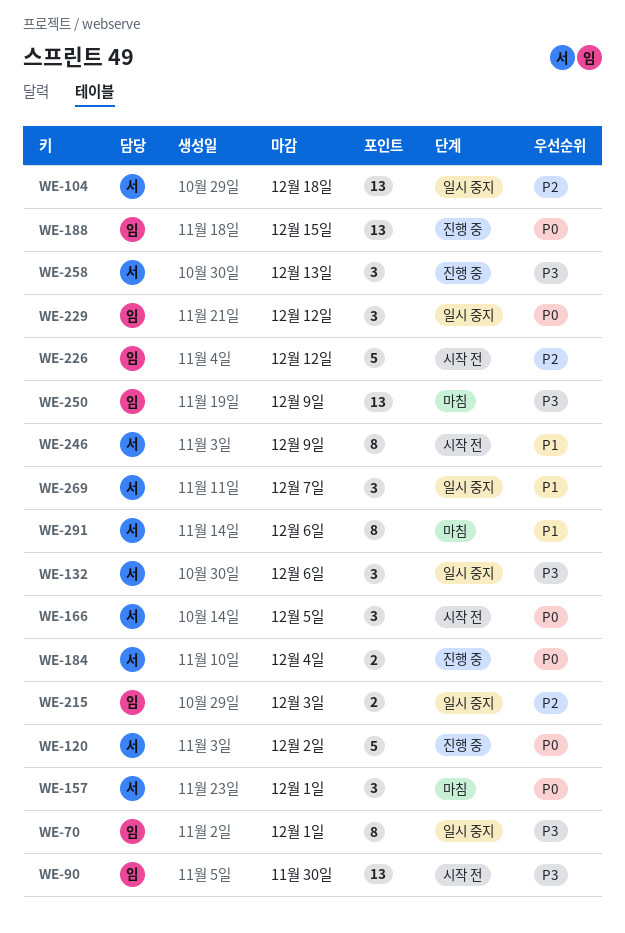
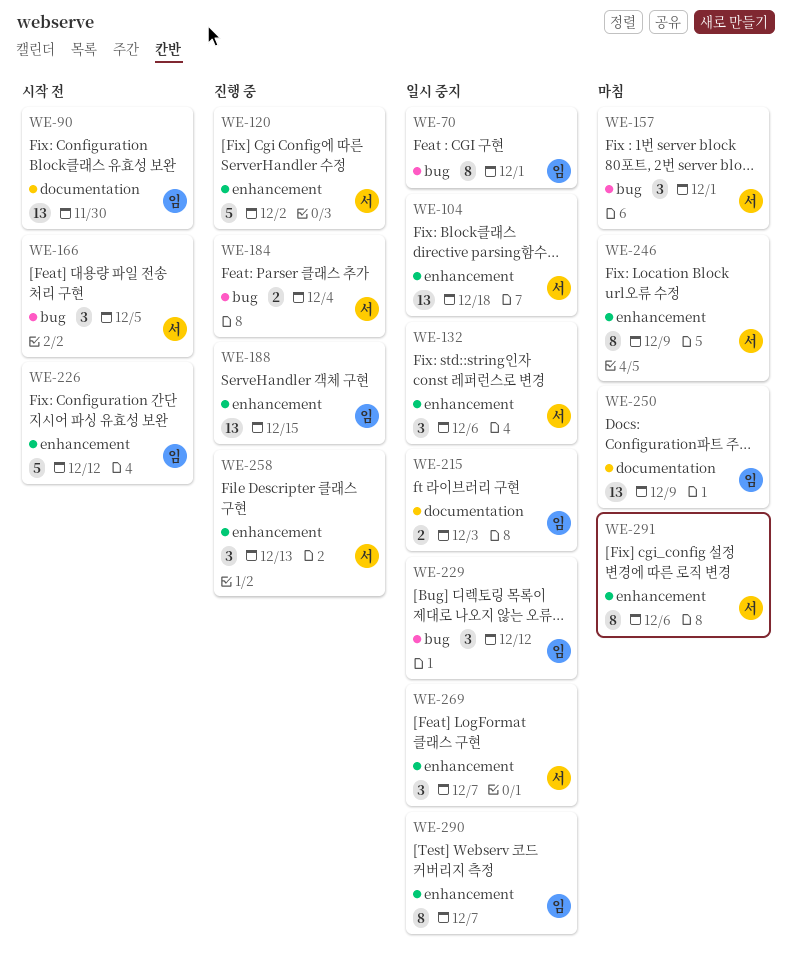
WE-246, status: 시작 전 -> 마침
WE-290: none -> present

